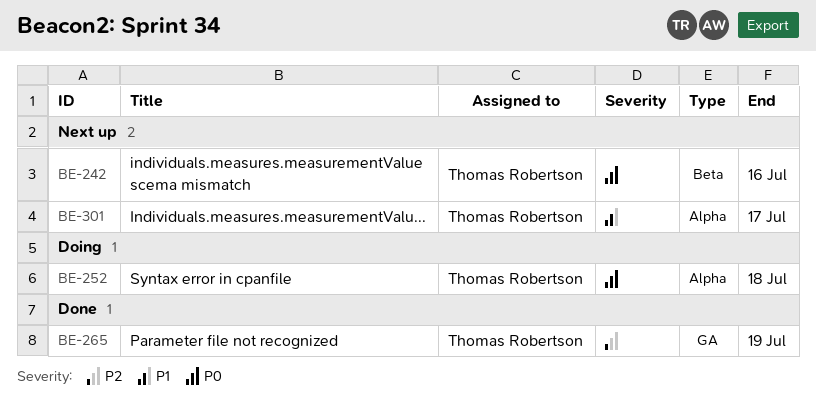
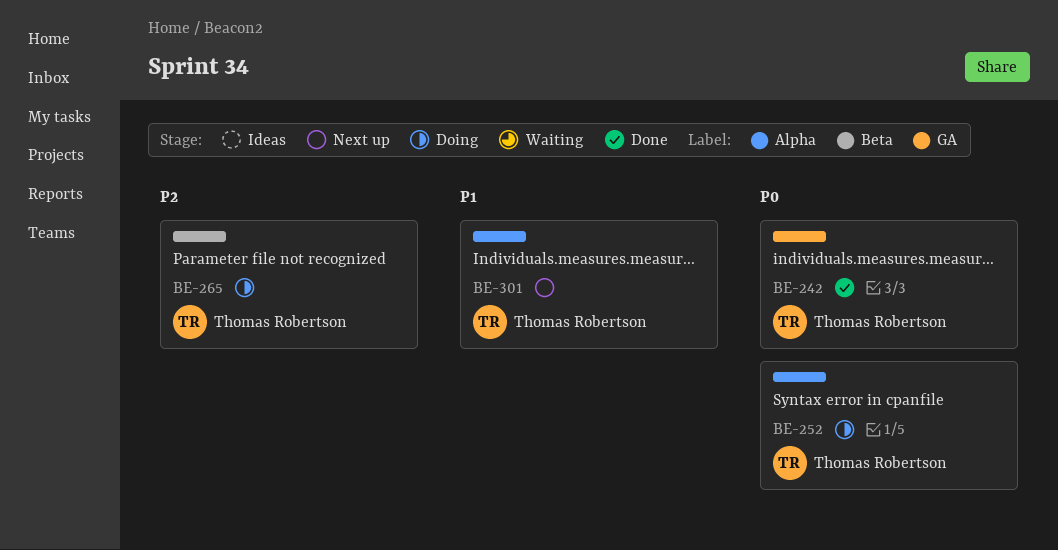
BE-242, status: Next up -> Done
BE-242, label: Beta -> GA
BE-265, status: Done -> Doing
BE-265, label: GA -> Beta

